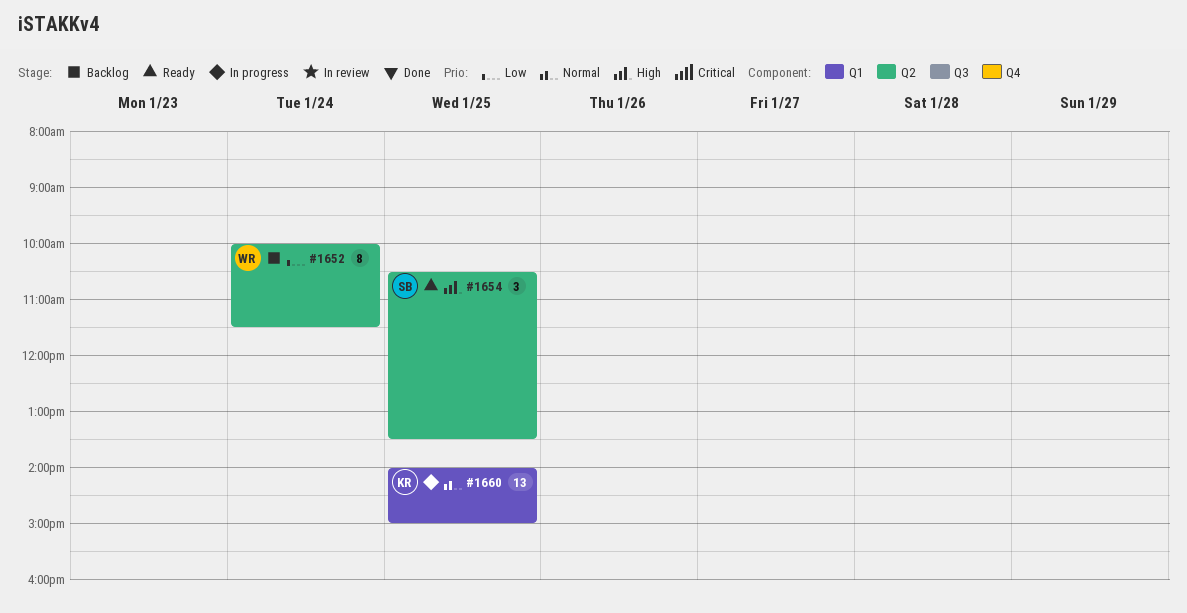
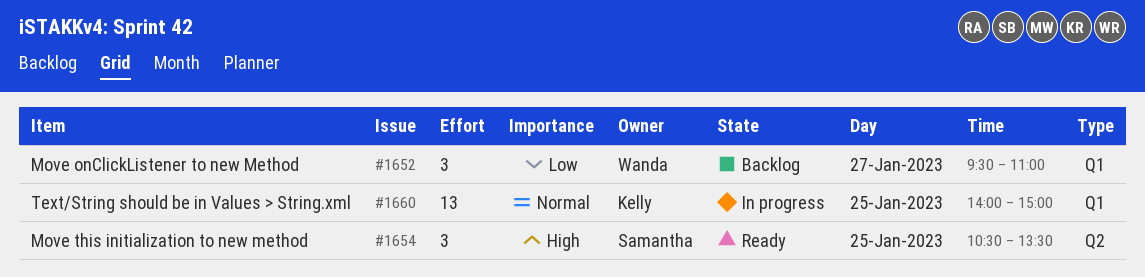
#1652, label: Q2 -> Q1
#1652, estimate: 8 -> 3
#1652, day: Jan 24 -> Jan 27
#1652, begins: 10:00 -> 09:30
#1652, ends: 11:30 -> 11:00

